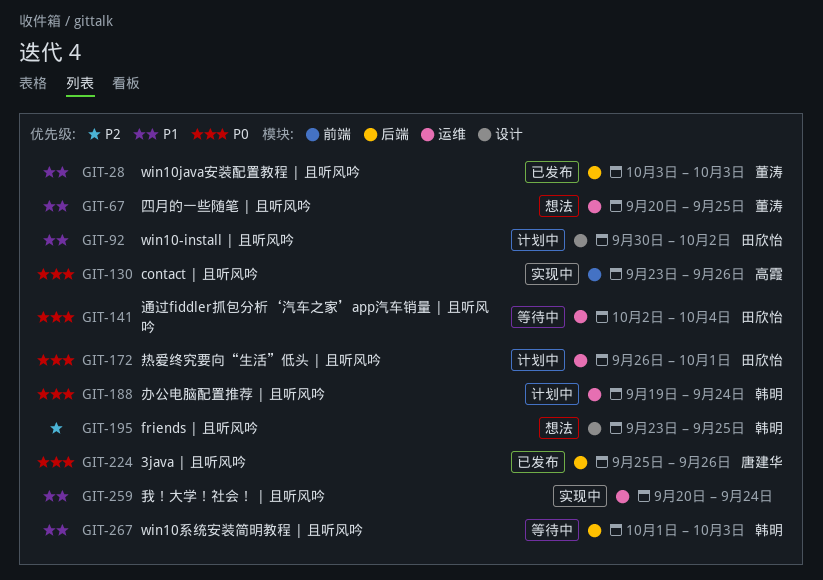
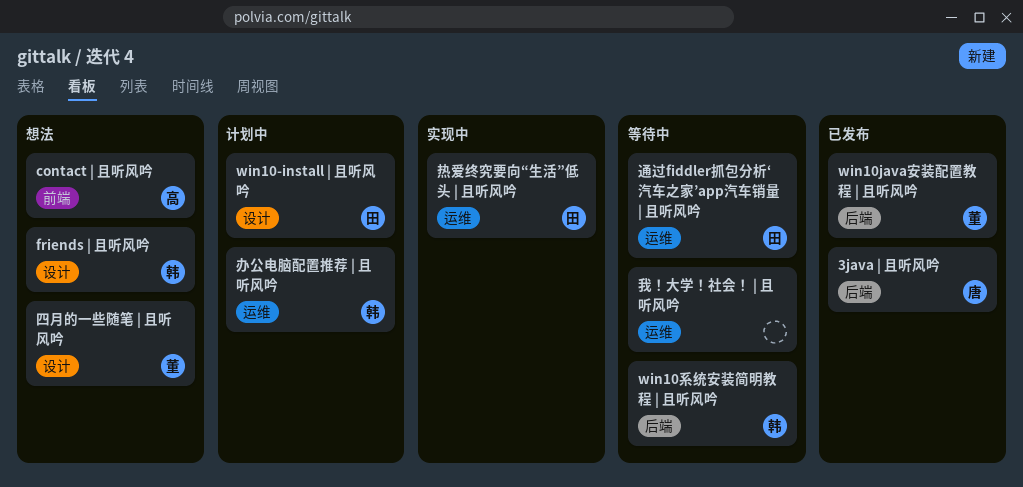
contact | 且听风吟, status: 实现中 -> 想法
四月的一些随笔 | 且听风吟, label: 运维 -> 设计
我！大学！社会！ | 且听风吟, status: 实现中 -> 等待中
热爱终究要向“生活”低头 | 且听风吟, status: 计划中 -> 实现中

